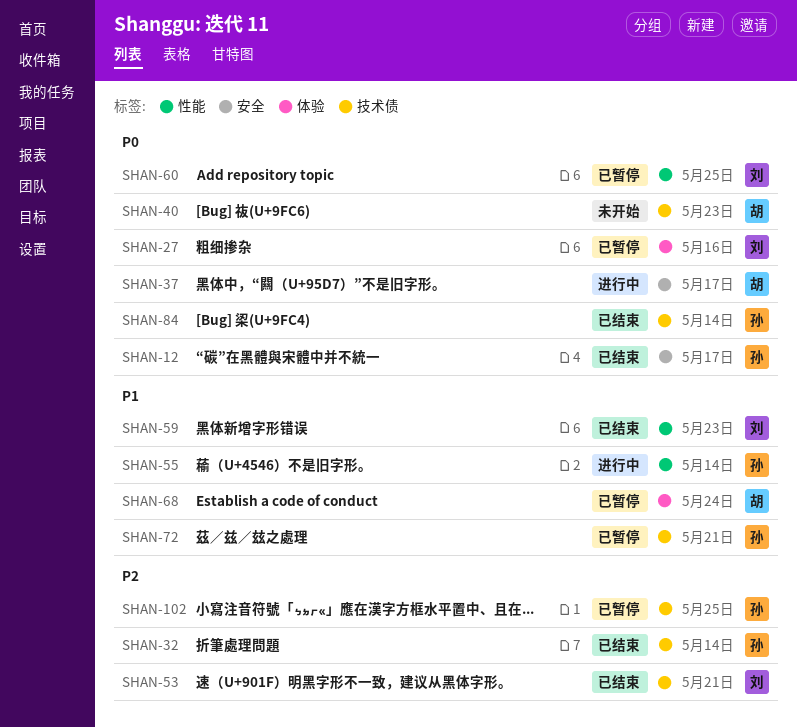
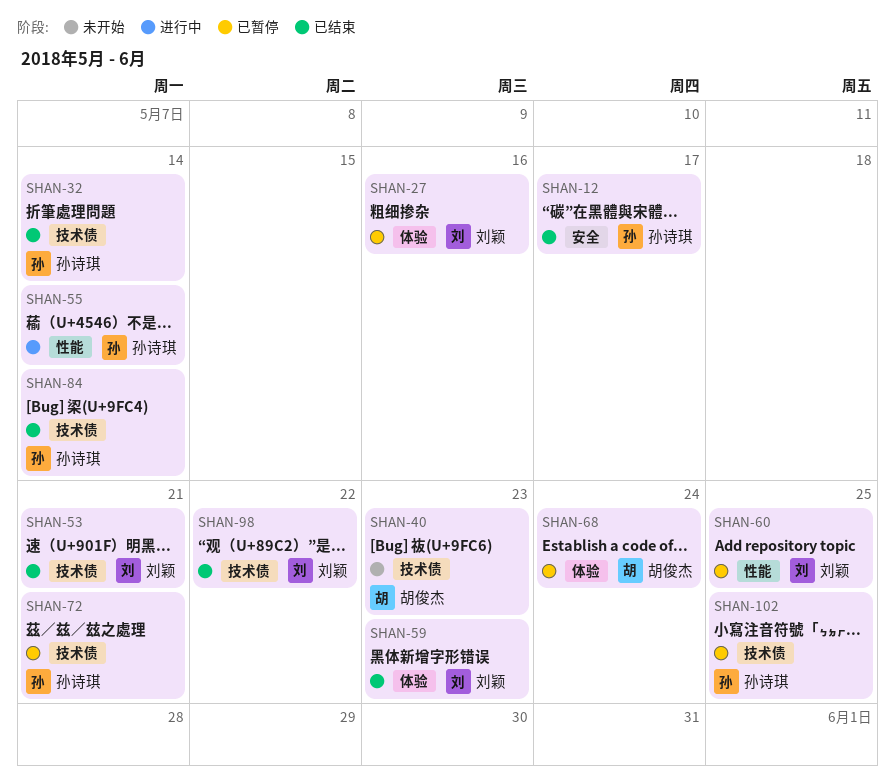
SHAN-37: present -> none
SHAN-59, label: 性能 -> 体验
SHAN-98: none -> present

